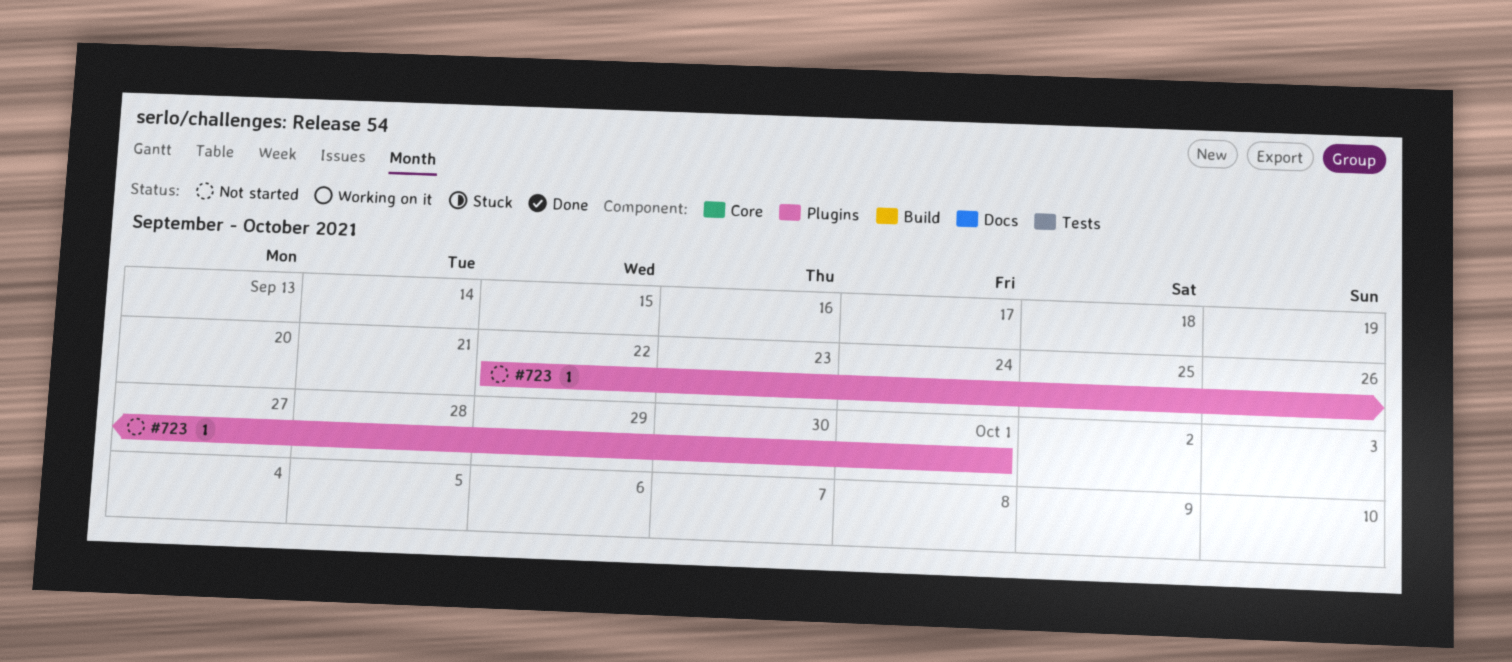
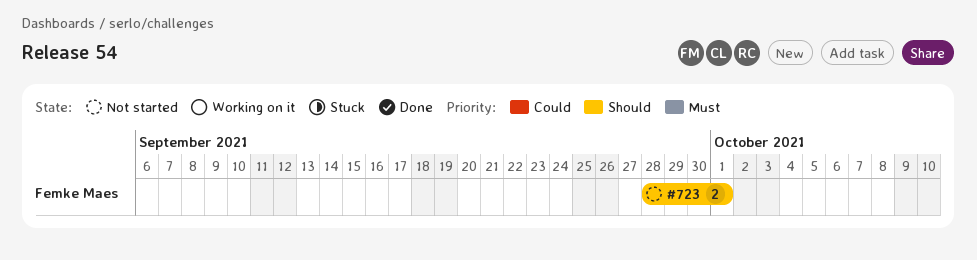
#723, estimate: 1 -> 2
#723, start: Sep 22 -> Sep 28

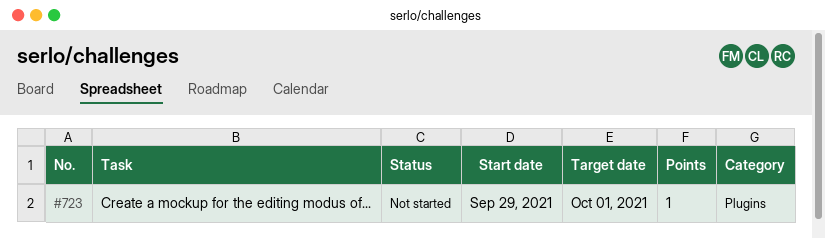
#723, estimate: 2 -> 1
#723, start: Sep 28 -> Sep 29

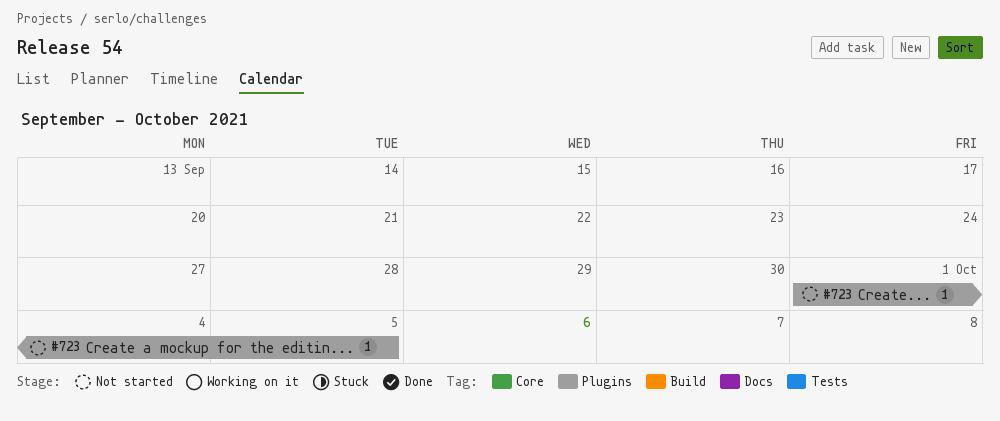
#723, start: Sep 29 -> Oct 1
#723, due: Oct 1 -> Oct 5

